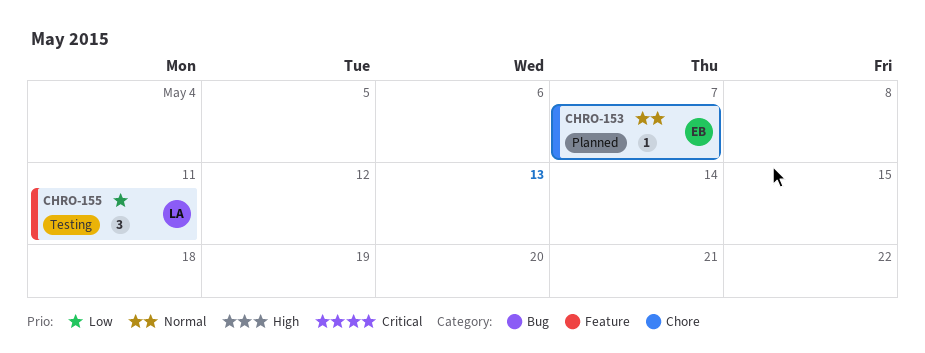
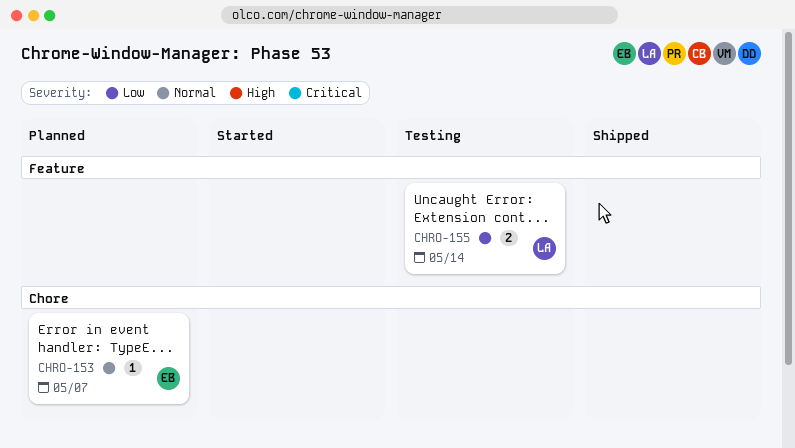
CHRO-155, estimate: 3 -> 2
CHRO-155, due: May 11 -> May 14

